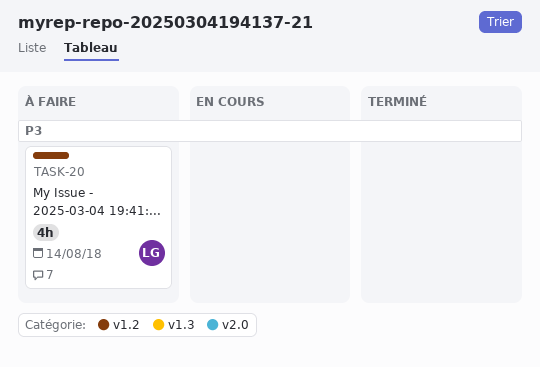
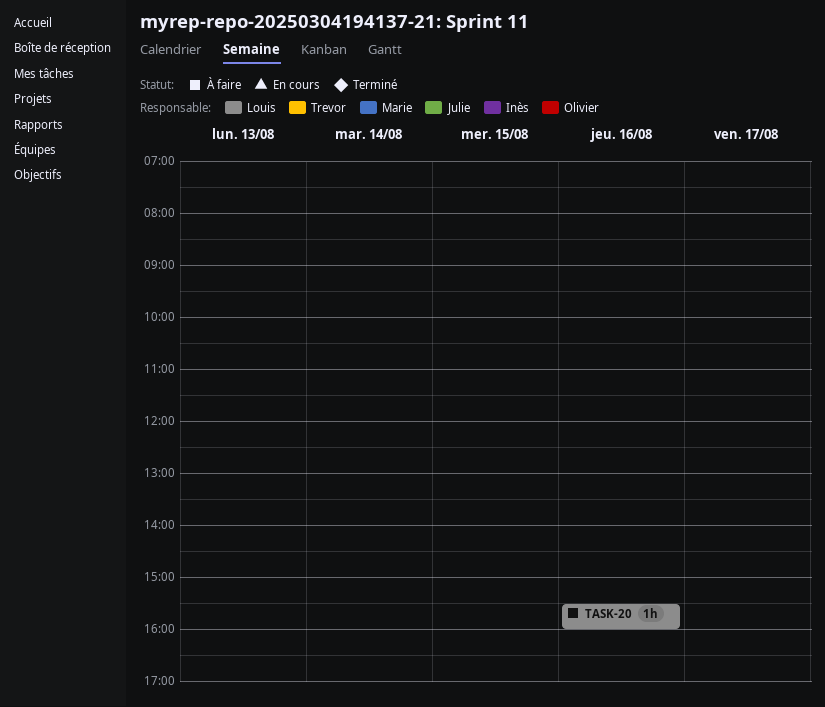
TASK-20, estimate: 4h -> 1h
TASK-20, day: Aug 14 -> Aug 16

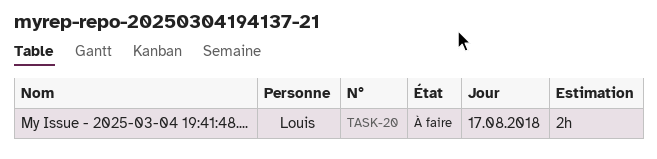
TASK-20, estimate: 1h -> 2h
TASK-20, day: Aug 16 -> Aug 17

